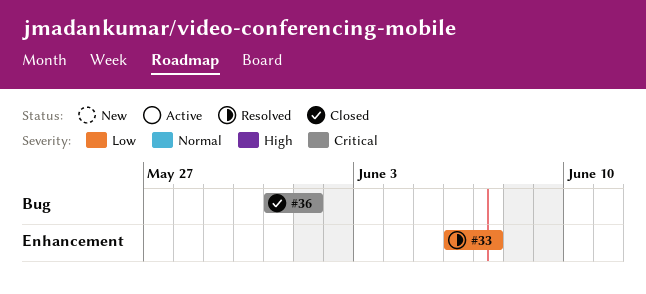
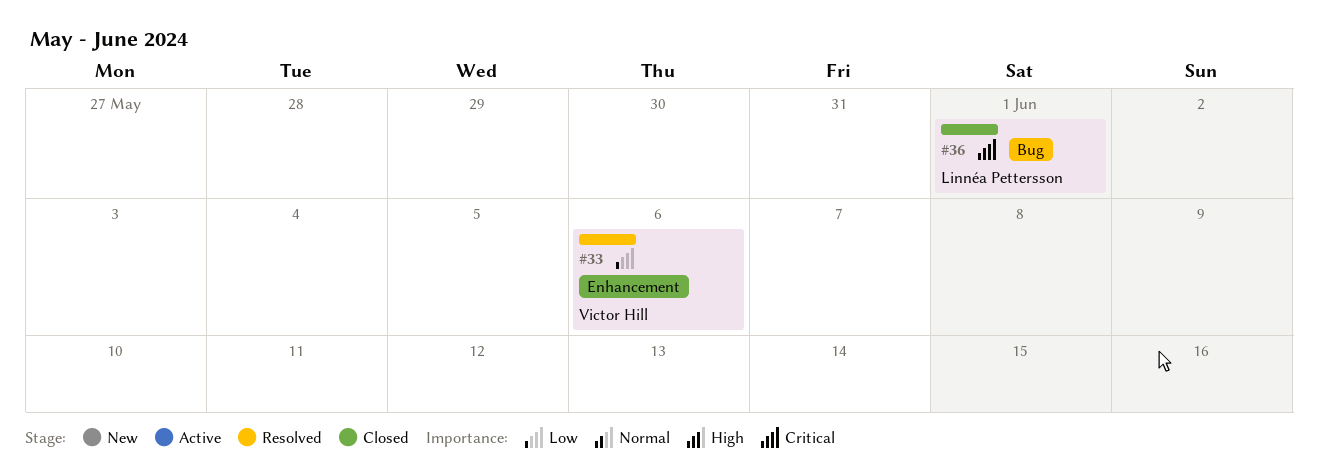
#33, due: Jun 7 -> Jun 6

